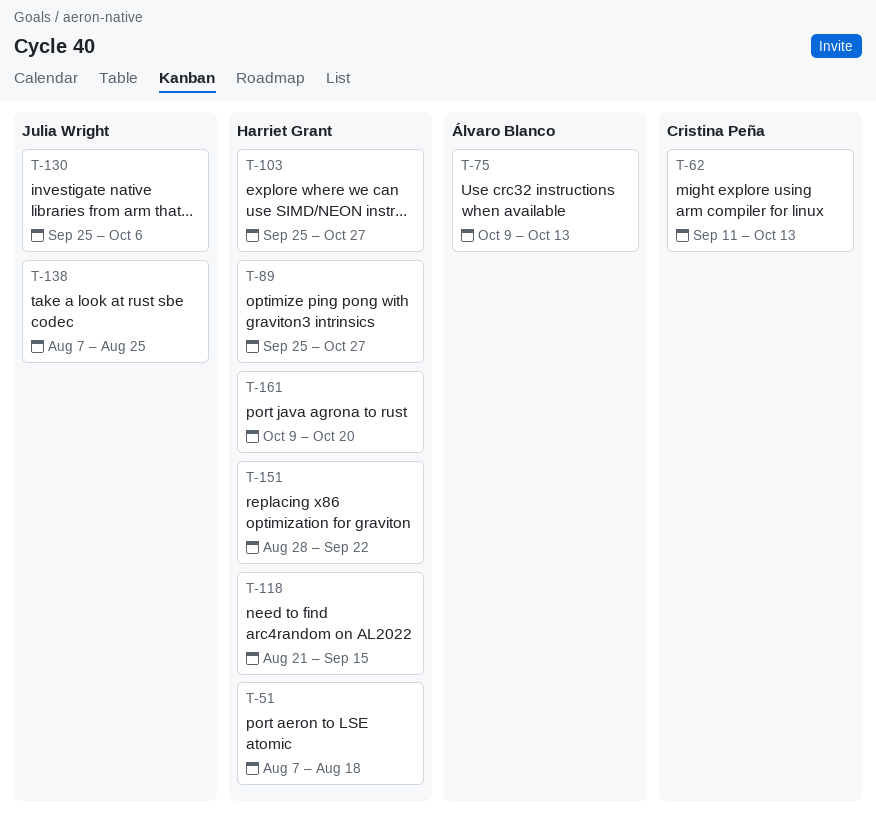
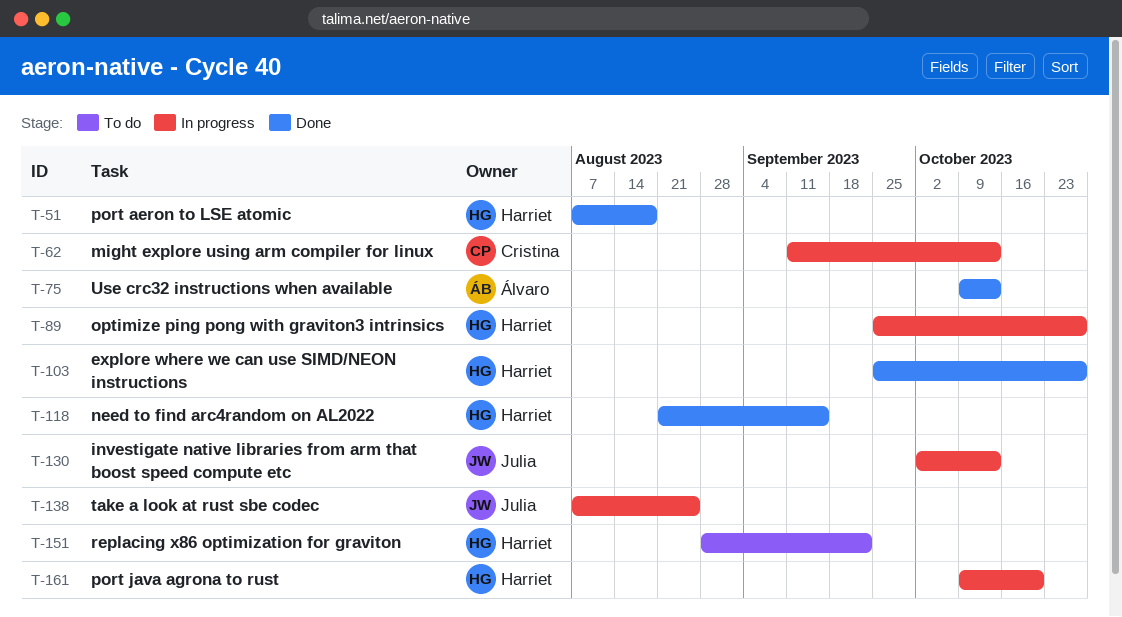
T-130, start: Sep 25 -> Oct 2
T-130, due: Oct 6 -> Oct 13

